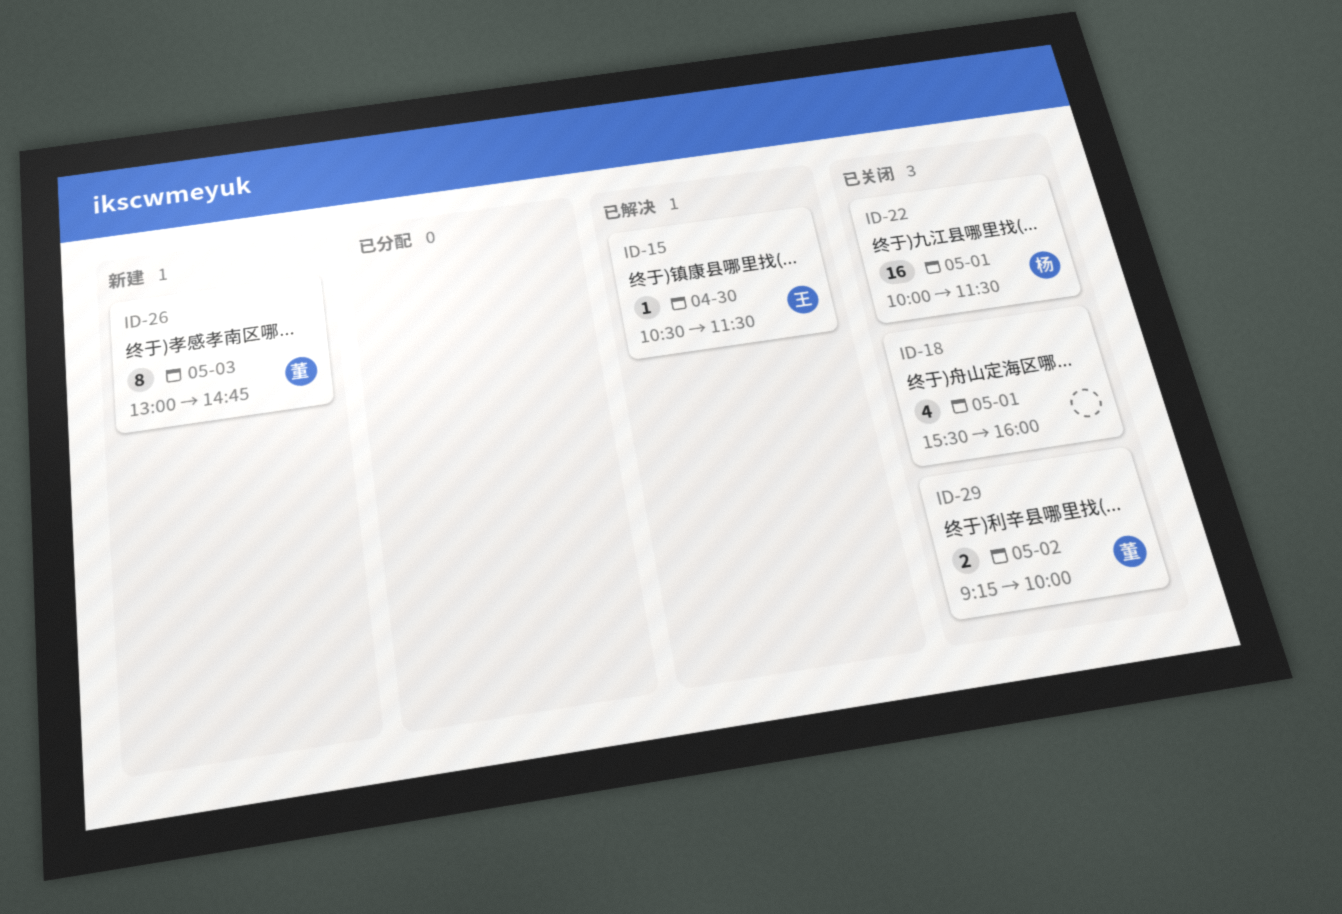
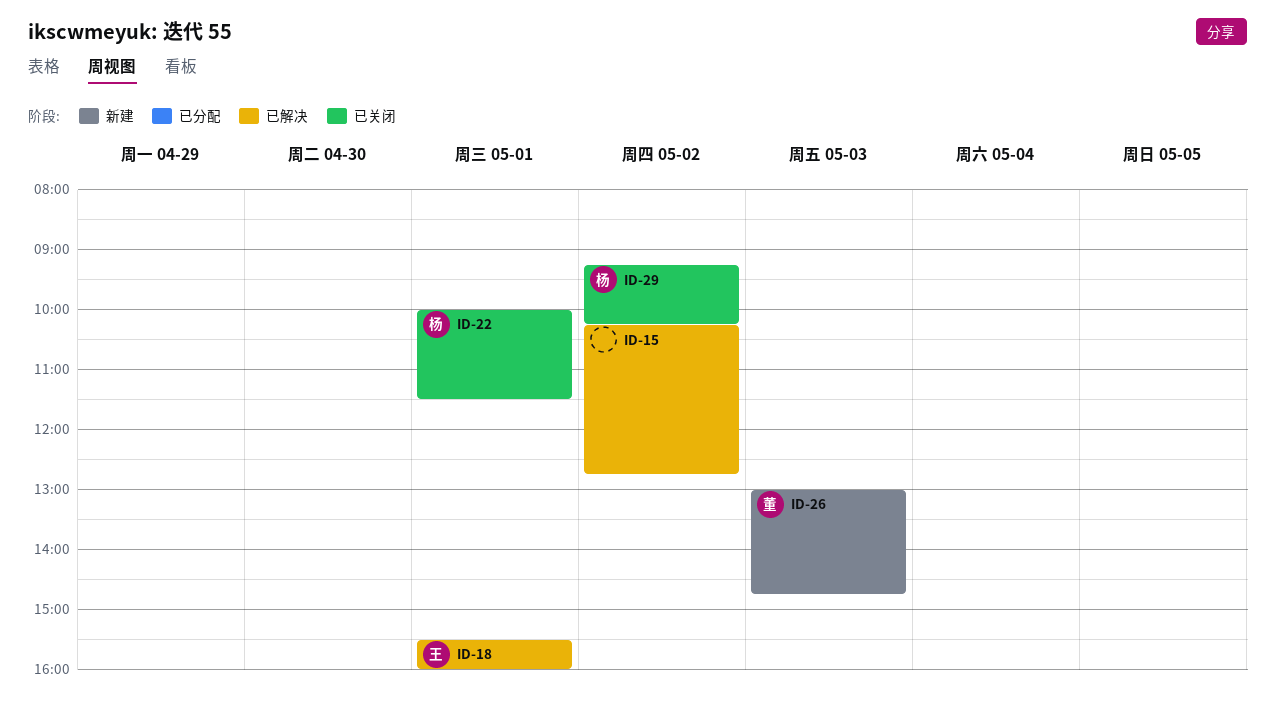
ID-15, owner: 王 -> none
ID-15, day: Apr 30 -> May 2
ID-15, begins: 10:30 -> 10:15
ID-15, ends: 11:30 -> 12:45
ID-18, status: 已关闭 -> 已解决
ID-18, owner: none -> 王
ID-29, owner: 董 -> 杨
ID-29, ends: 10:00 -> 10:15

